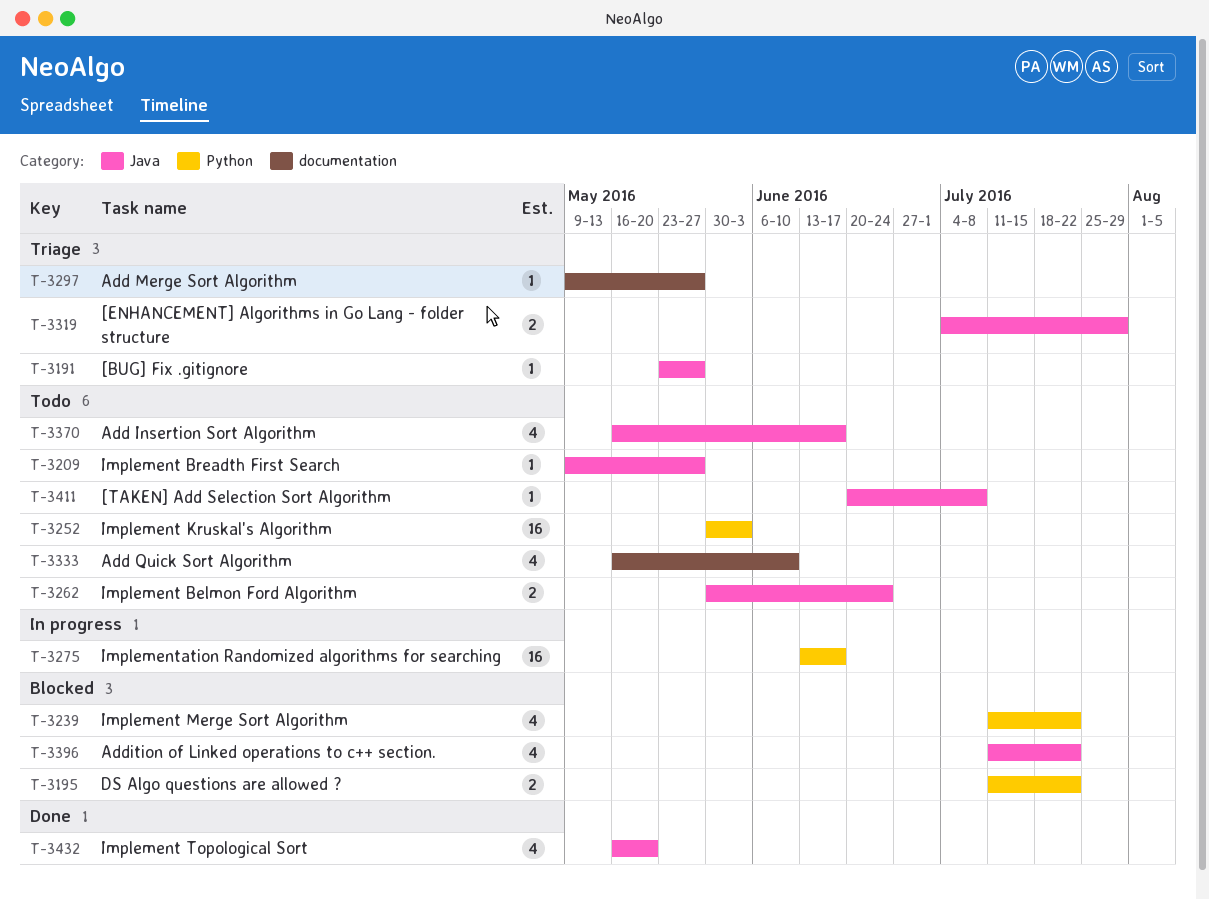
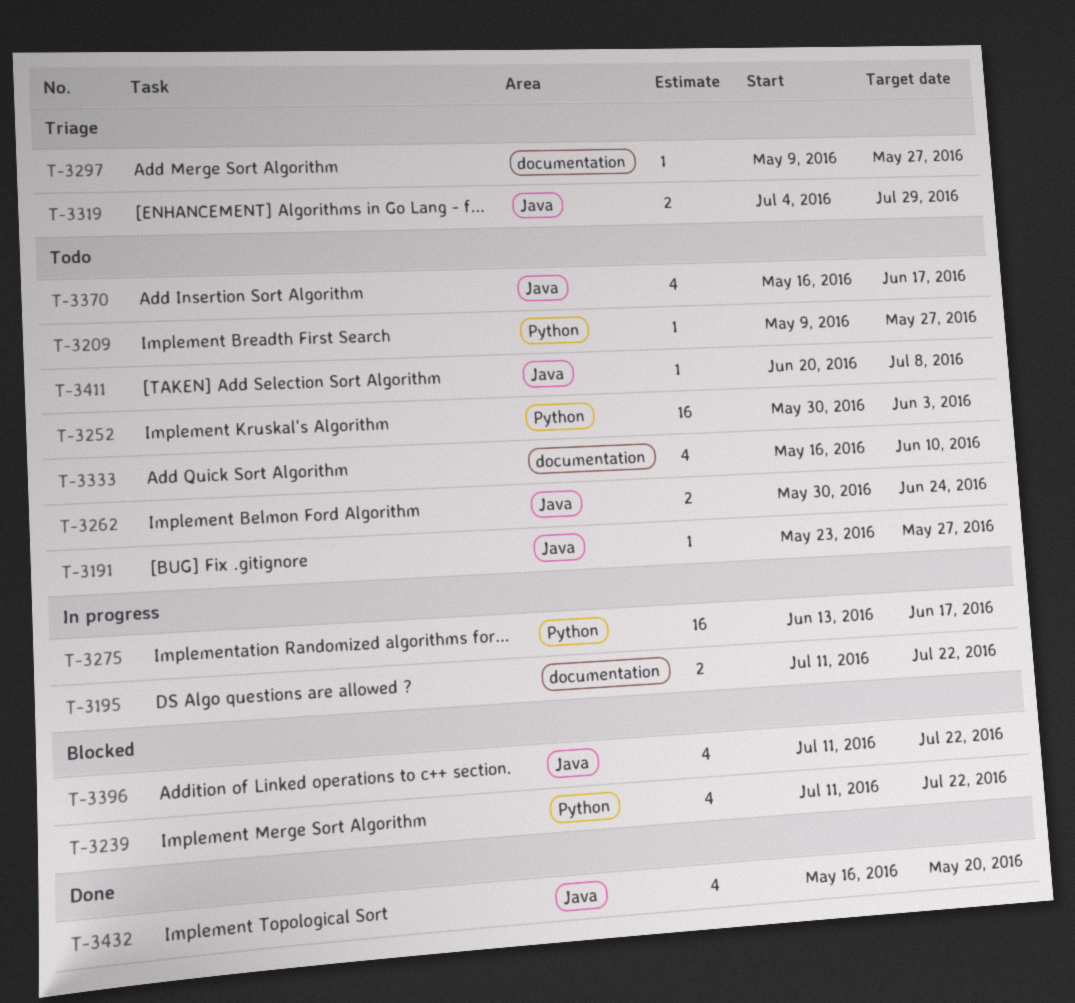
T-3191, status: Triage -> Todo
T-3195, status: Blocked -> In progress
T-3195, label: Python -> documentation
T-3209, label: Java -> Python

